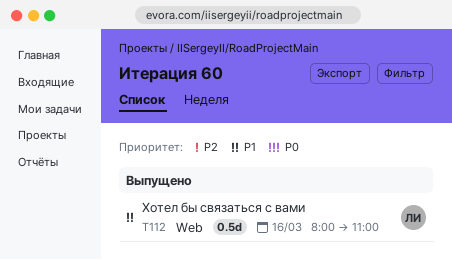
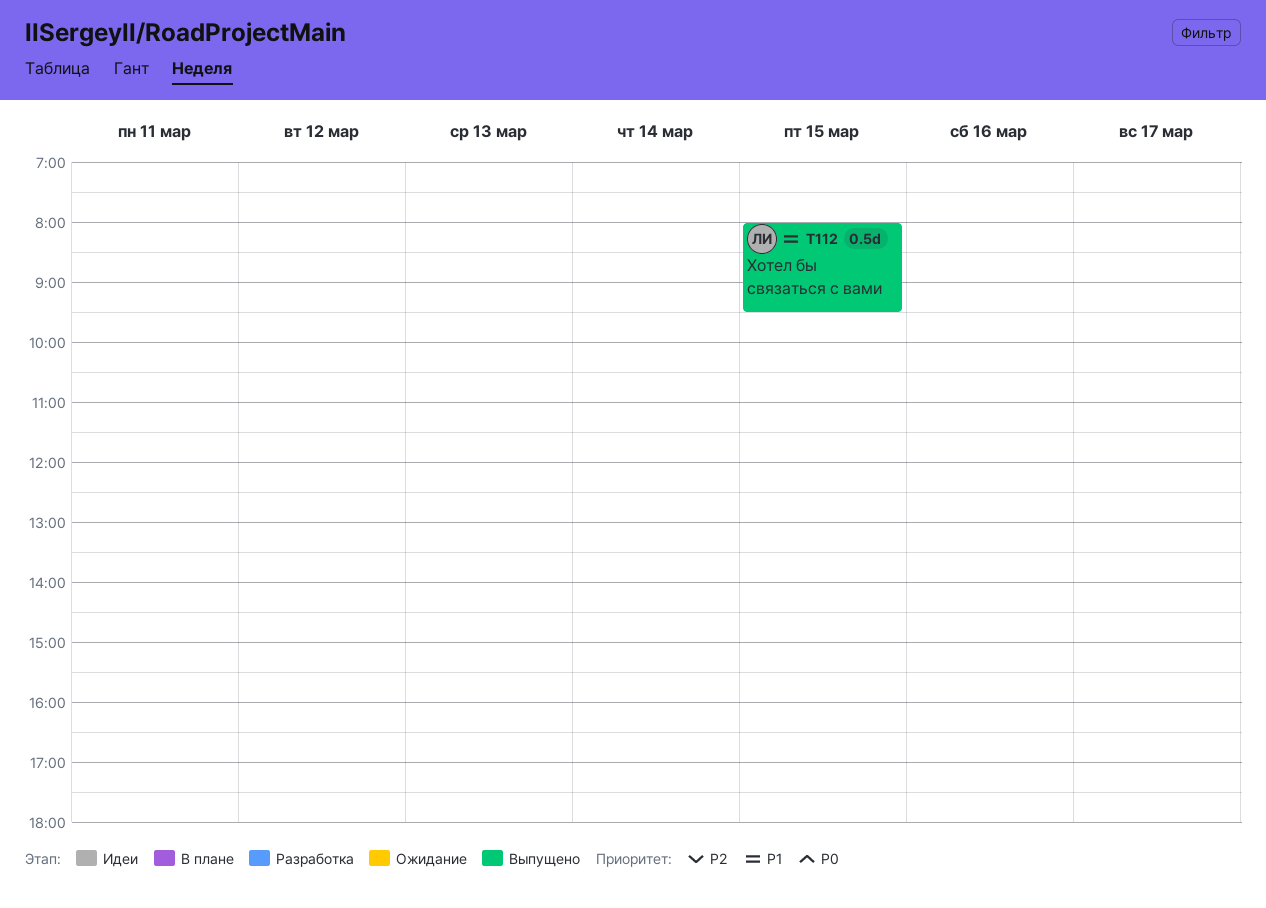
T112, day: Mar 16 -> Mar 15
T112, ends: 11:00 -> 09:30

